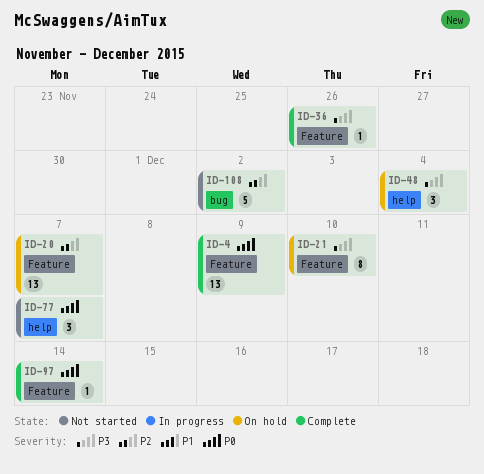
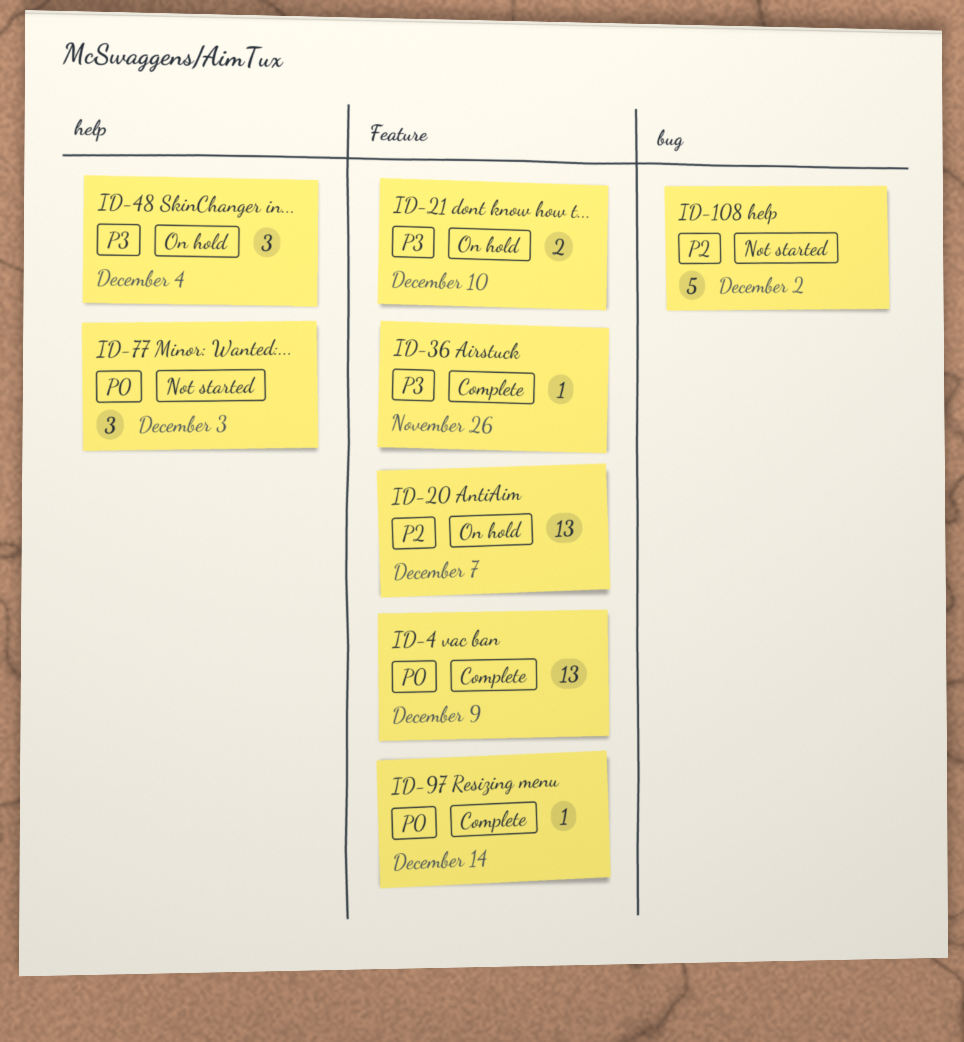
ID-21, estimate: 8 -> 2
ID-77, due: Dec 7 -> Dec 3

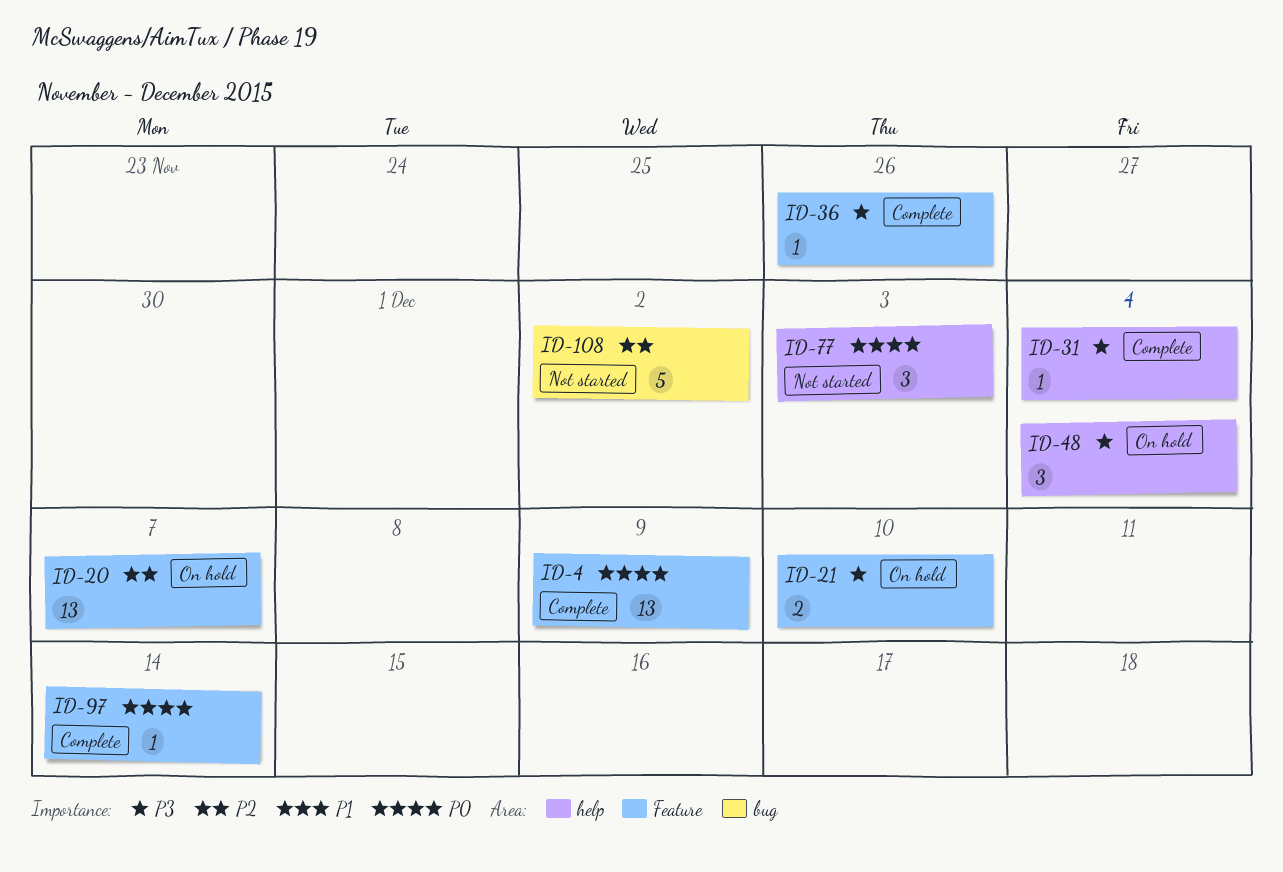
ID-31: none -> present

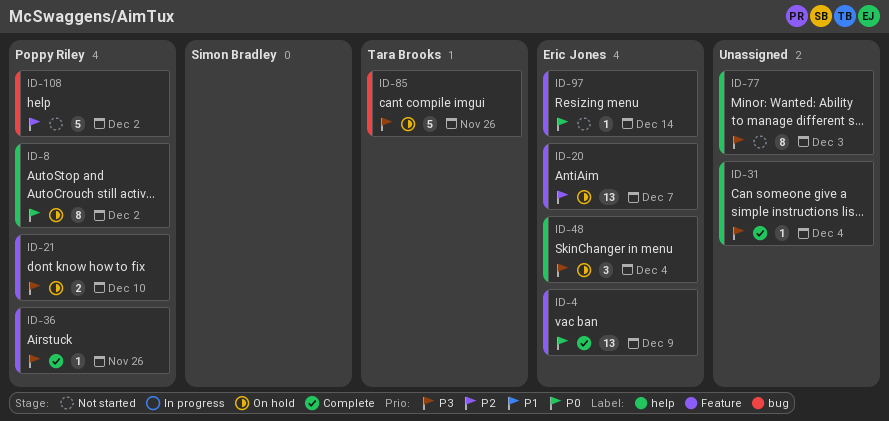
ID-8: none -> present
ID-77, priority: P0 -> P3
ID-77, estimate: 3 -> 8
ID-85: none -> present
ID-97, status: Complete -> Not started

